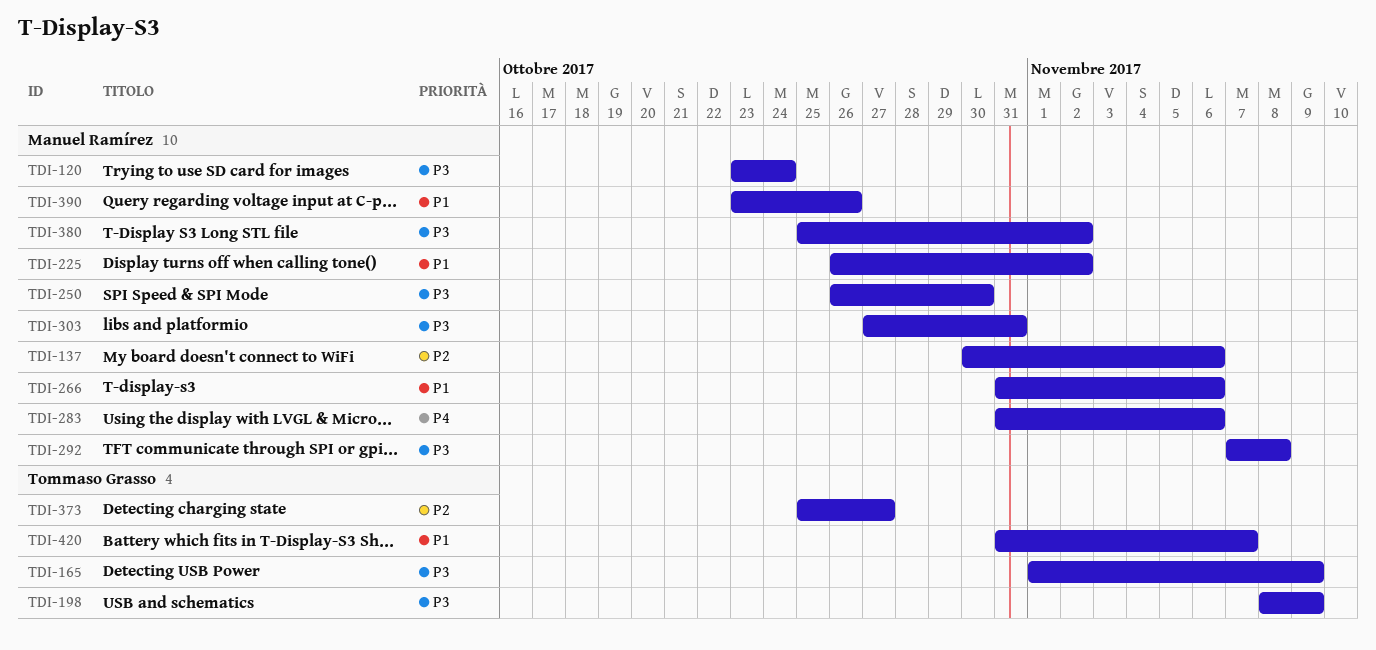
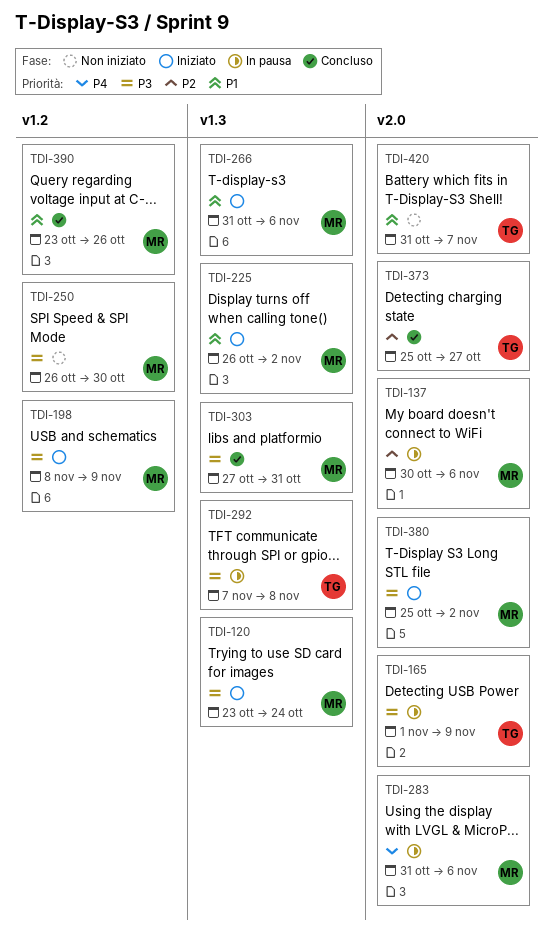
TDI-198, owner: Tommaso Grasso -> Manuel Ramírez
TDI-292, owner: Manuel Ramírez -> Tommaso Grasso

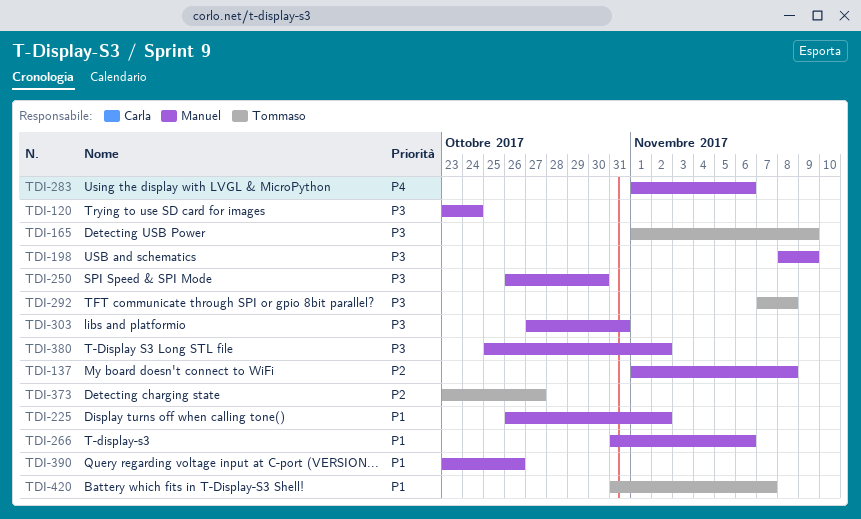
TDI-137, start: Oct 30 -> Nov 1
TDI-137, due: Nov 6 -> Nov 8
TDI-283, start: Oct 31 -> Nov 1
TDI-373, start: Oct 25 -> Oct 23

